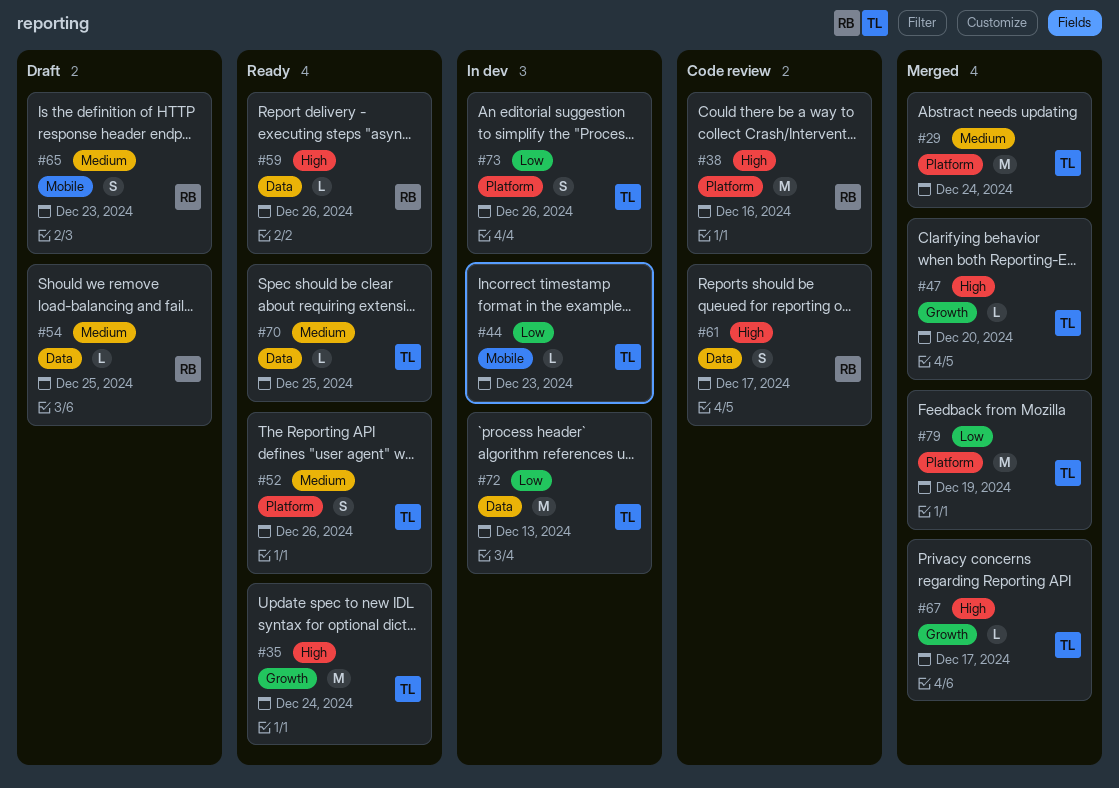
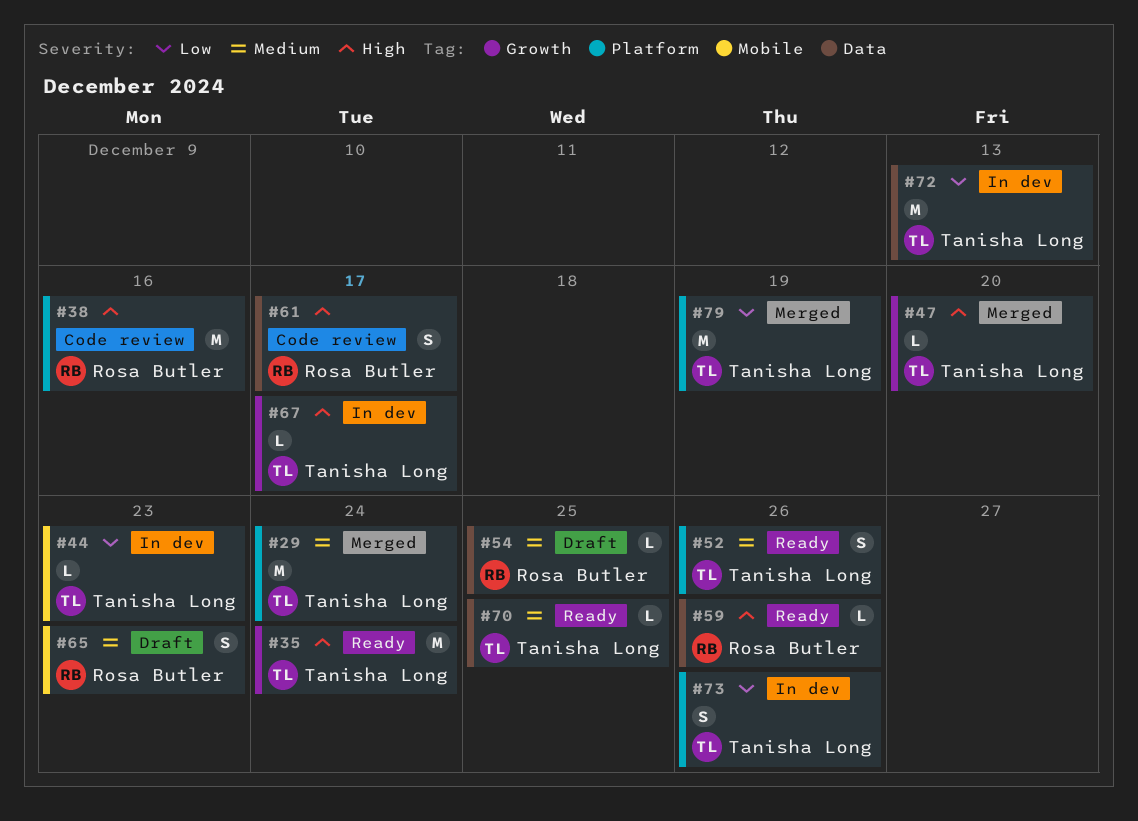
#67, status: Merged -> In dev

